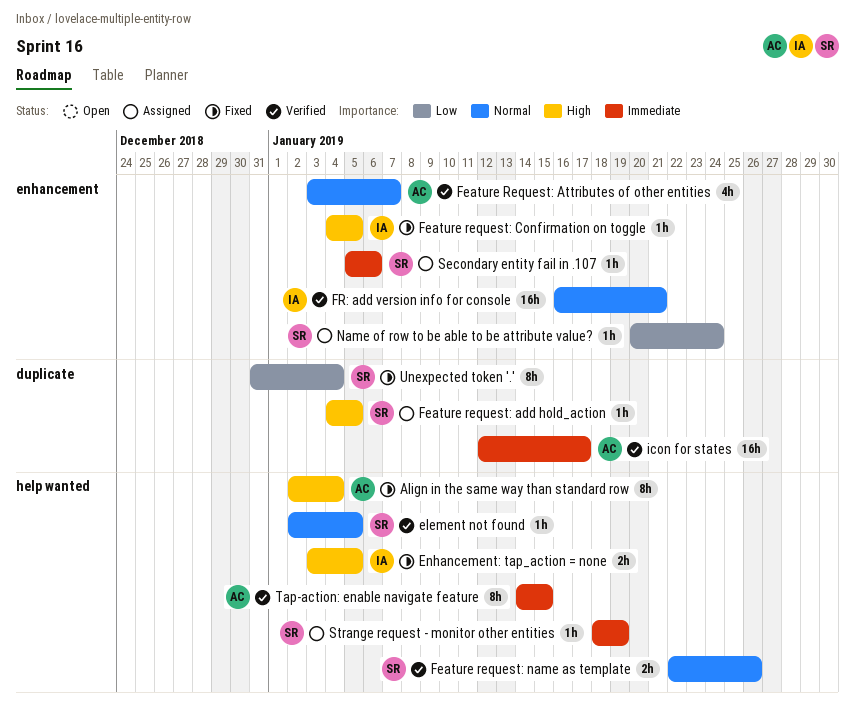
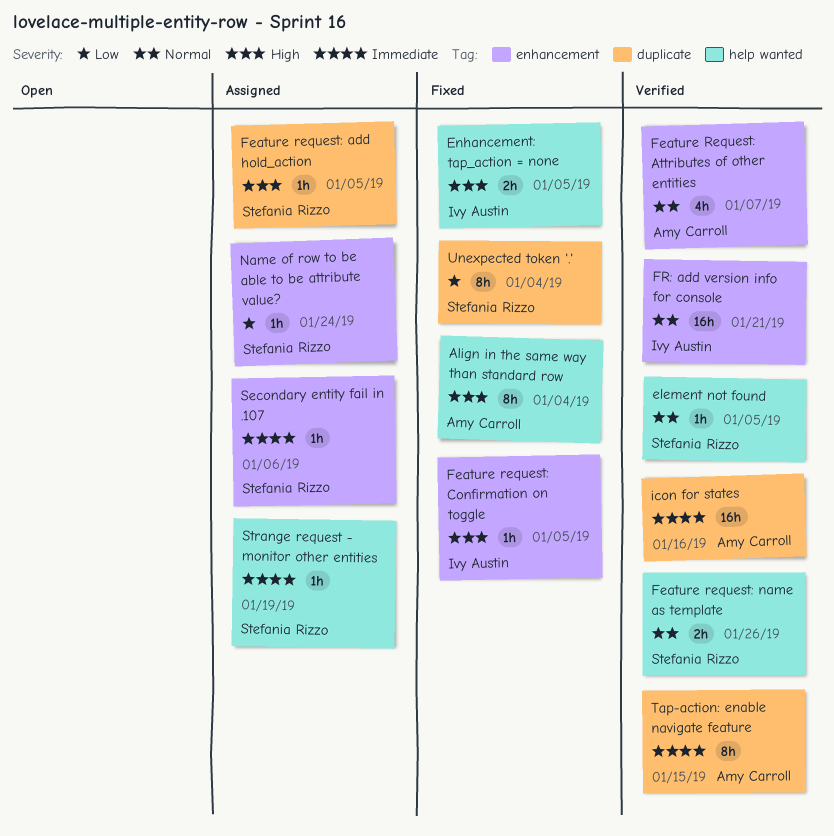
icon for states, due: Jan 17 -> Jan 16
Tap-action: enable navigate feature, label: help wanted -> duplicate

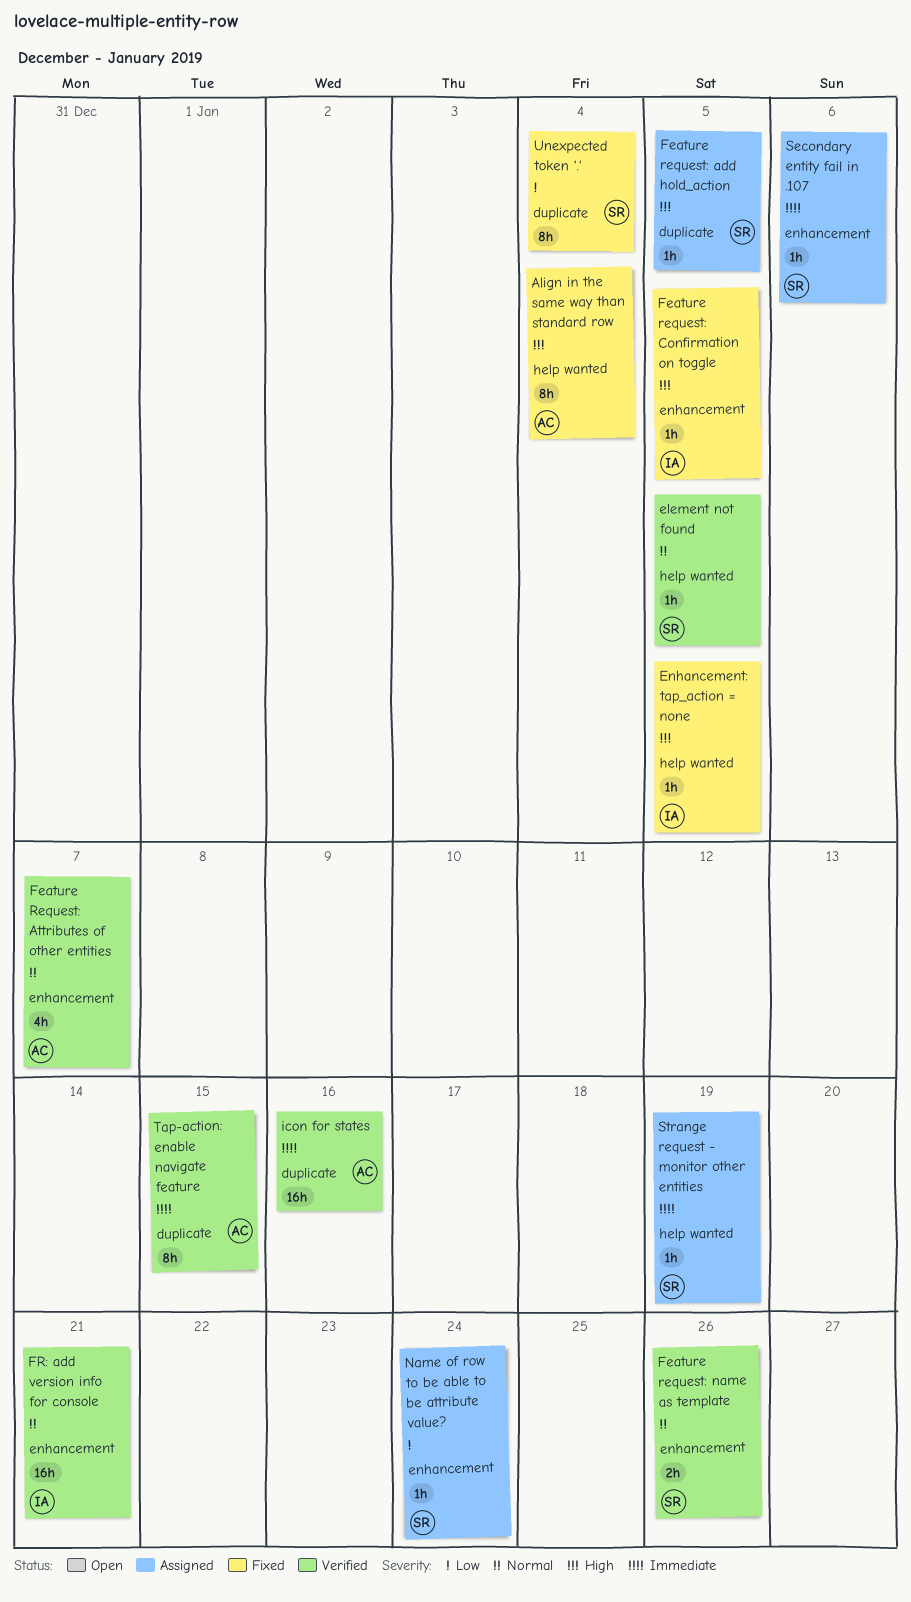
Enhancement: tap_action = none, estimate: 2h -> 1h
Feature request: name as template, label: help wanted -> enhancement

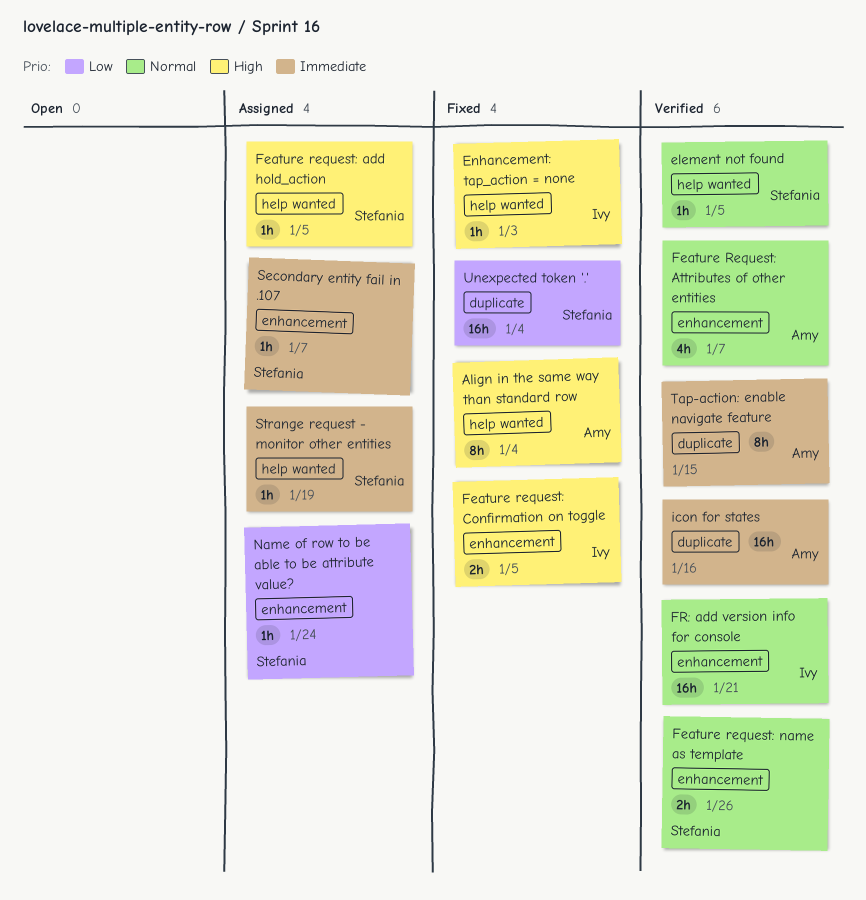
Enhancement: tap_action = none, due: Jan 5 -> Jan 3
Feature request: add hold_action, label: duplicate -> help wanted
Feature request: Confirmation on toggle, estimate: 1h -> 2h
Secondary entity fail in .107, due: Jan 6 -> Jan 7
Unexpected token '.', estimate: 8h -> 16h

